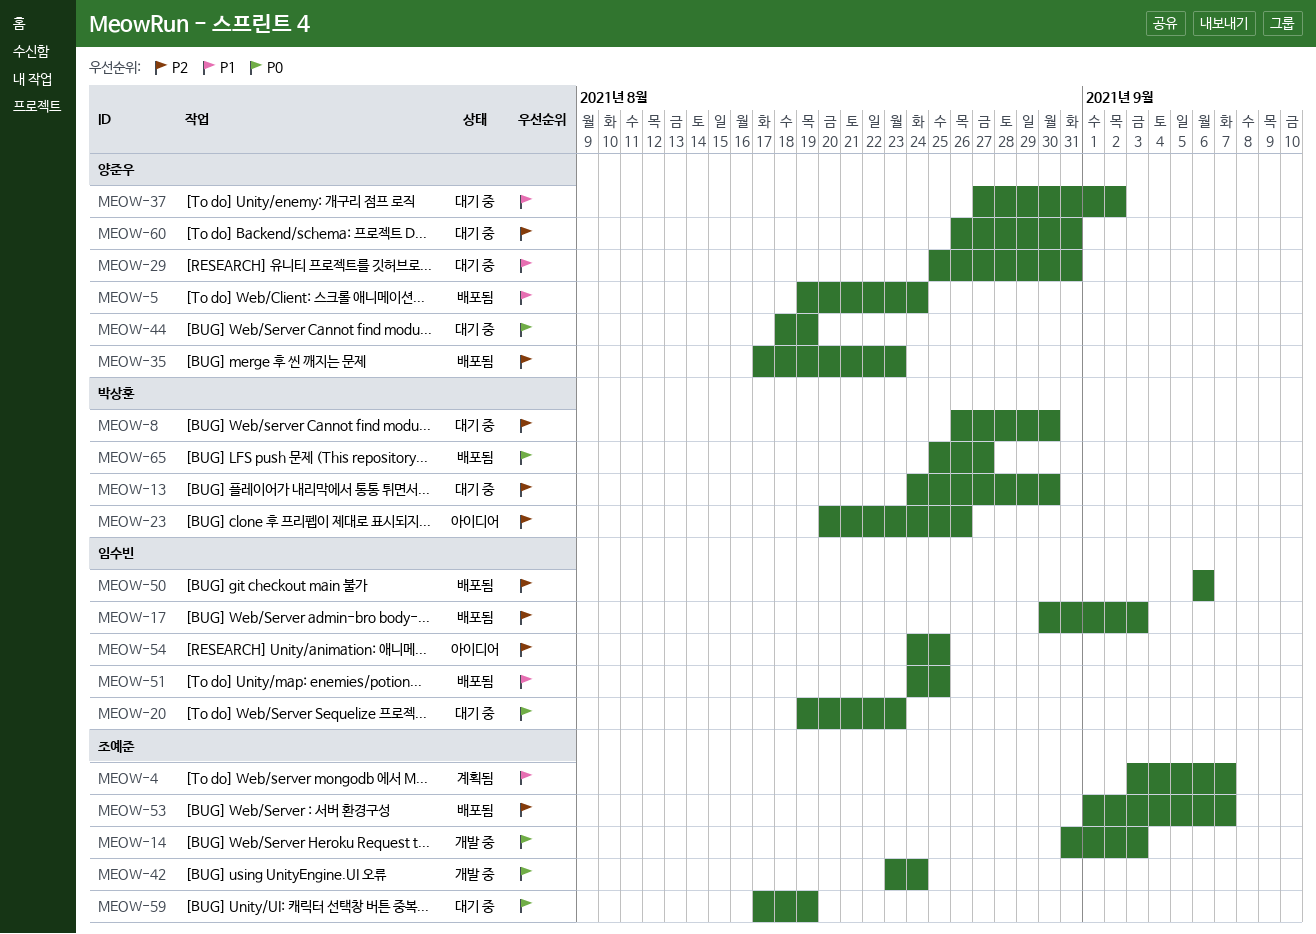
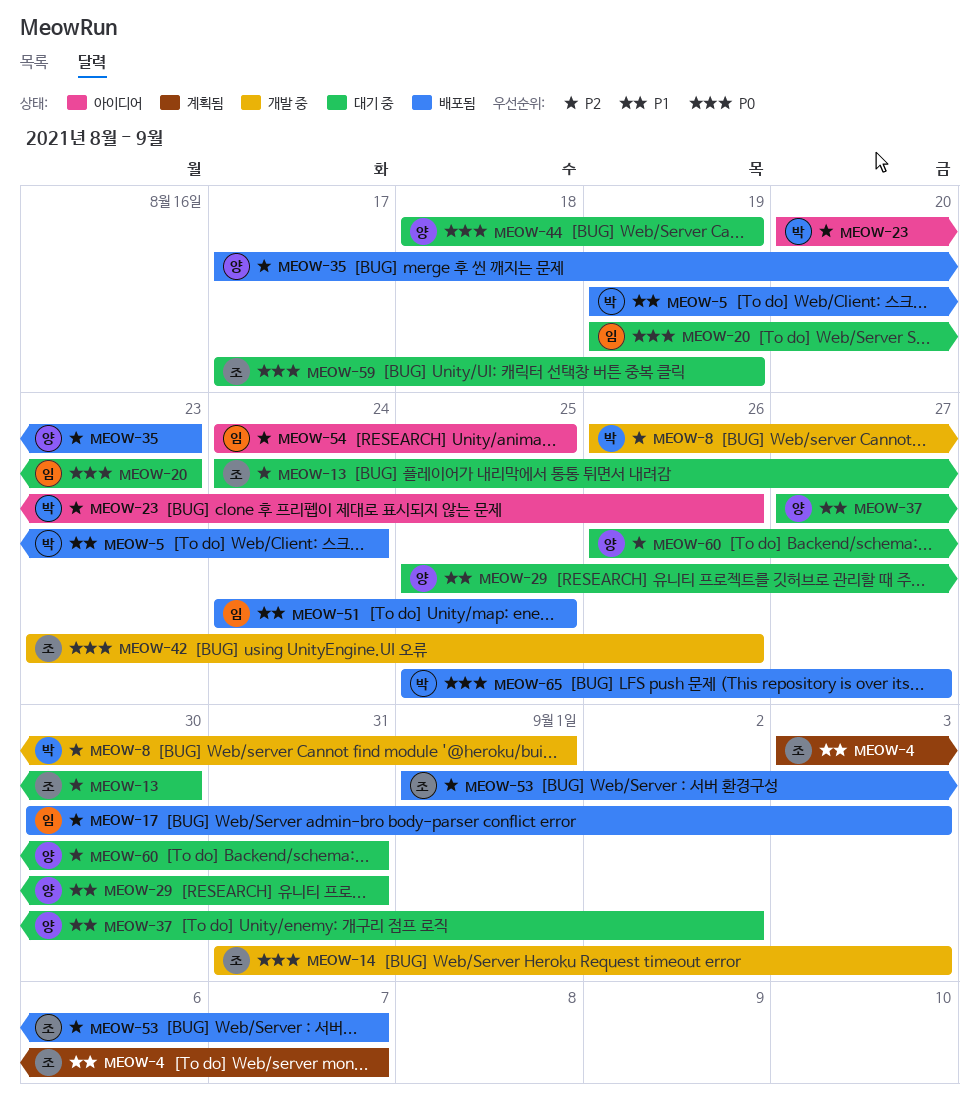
MEOW-5, owner: 양준우 -> 박상훈
MEOW-8, status: 대기 중 -> 개발 중
MEOW-8, due: Aug 30 -> Sep 1
MEOW-13, owner: 박상훈 -> 조예준
MEOW-42, due: Aug 24 -> Aug 26
MEOW-50: present -> none

